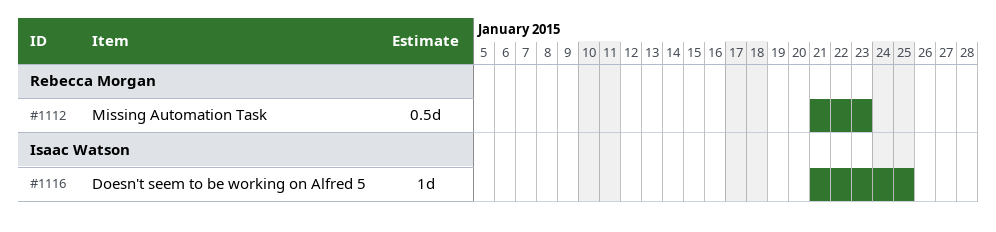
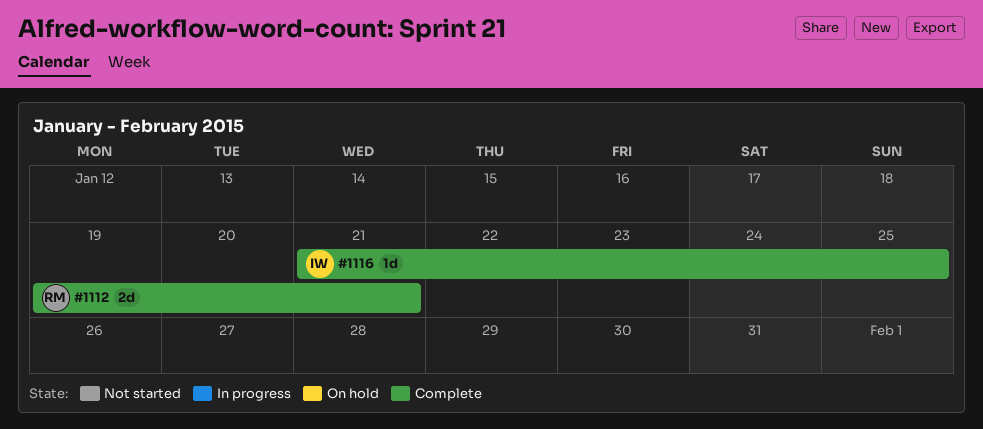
#1112, estimate: 0.5d -> 2d
#1112, start: Jan 21 -> Jan 19
#1112, due: Jan 23 -> Jan 21

